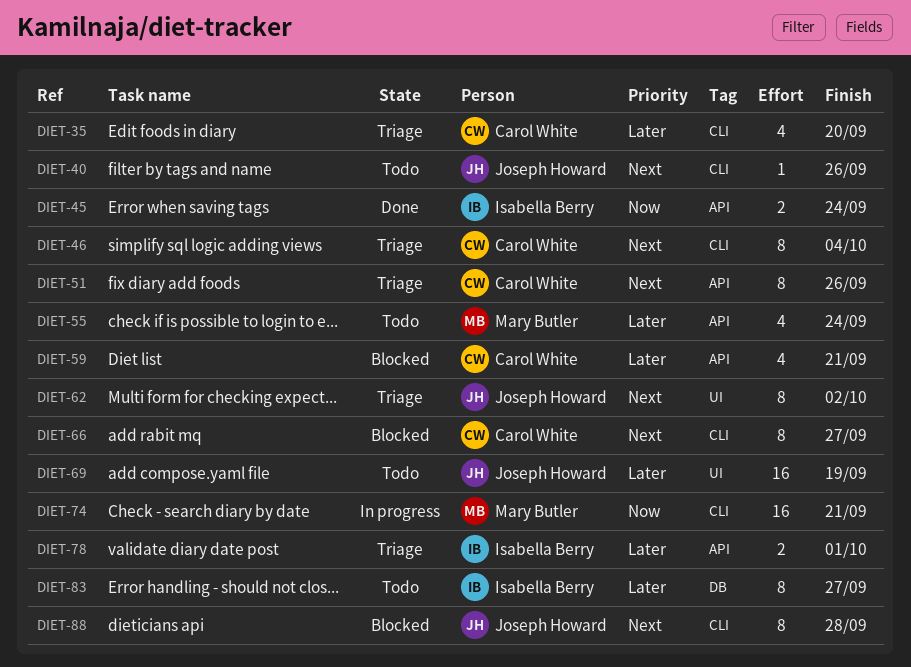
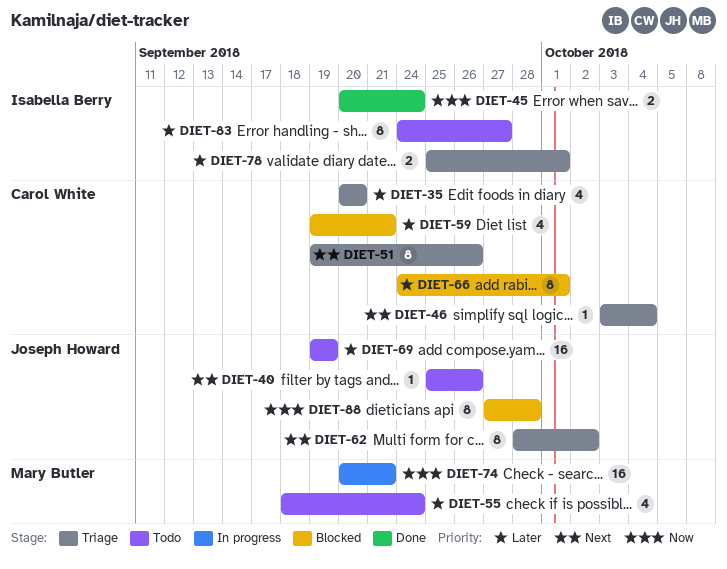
DIET-46, estimate: 8 -> 1
DIET-66, priority: Next -> Later
DIET-66, due: Sep 27 -> Oct 1
DIET-88, priority: Next -> Now

